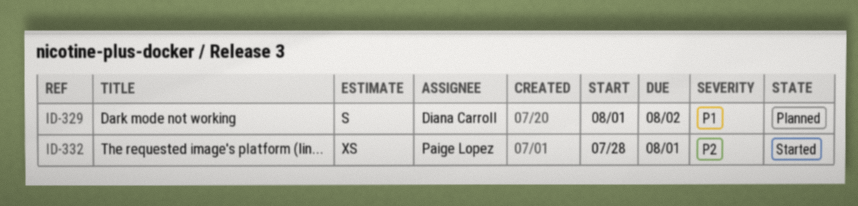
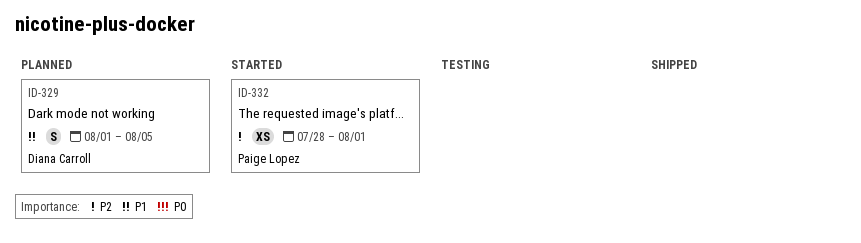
ID-329, due: Aug 2 -> Aug 5

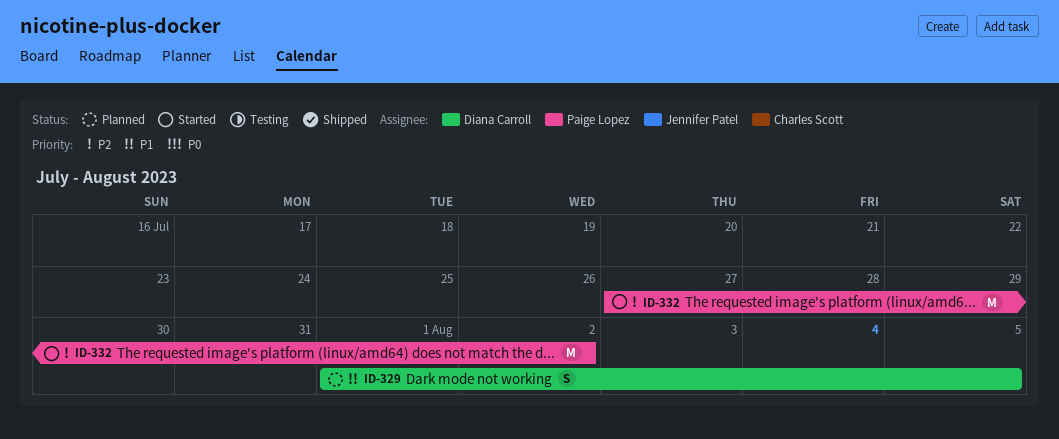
ID-332, estimate: XS -> M
ID-332, start: Jul 28 -> Jul 27
ID-332, due: Aug 1 -> Aug 2

